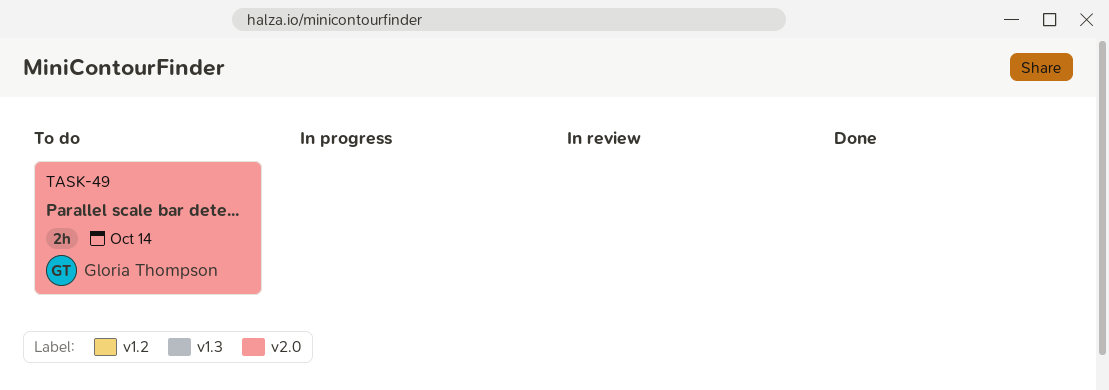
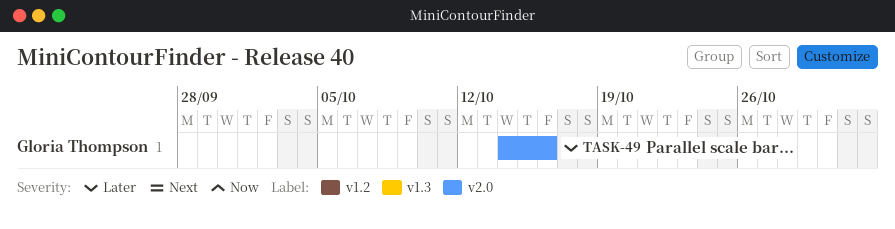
TASK-49, due: Oct 14 -> Oct 16

